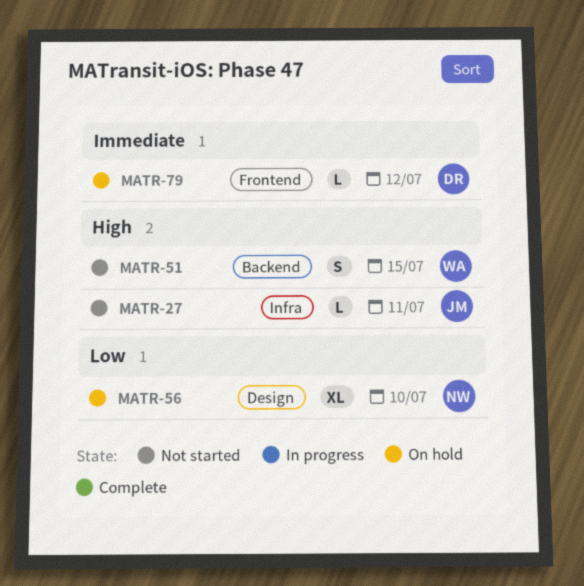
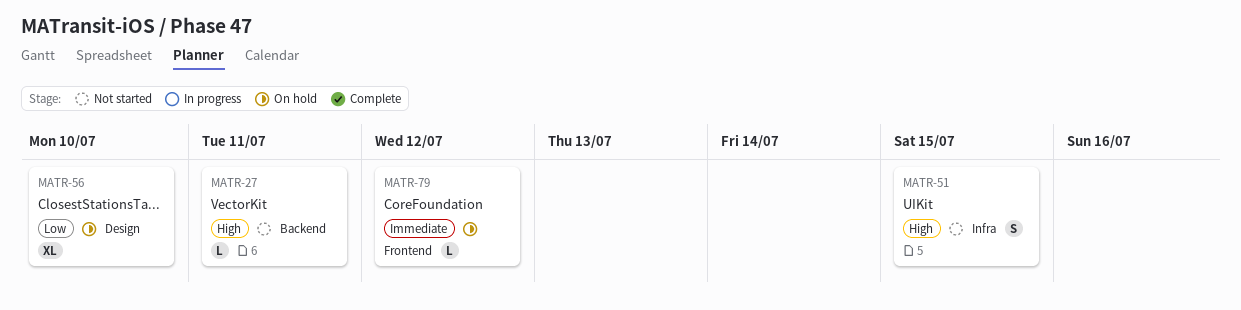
MATR-27, label: Infra -> Backend
MATR-51, label: Backend -> Infra

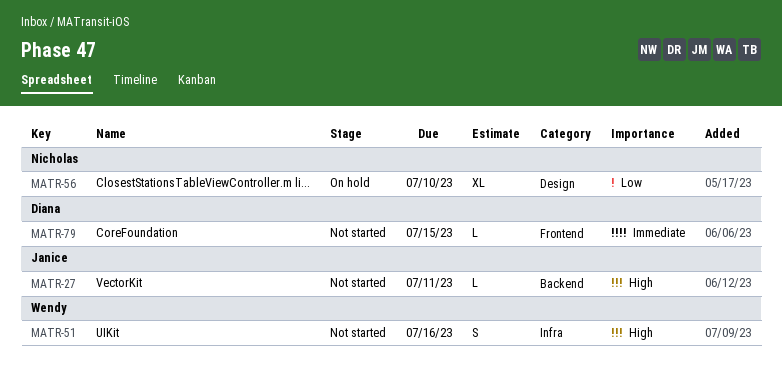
MATR-51, due: Jul 15 -> Jul 16
MATR-79, status: On hold -> Not started
MATR-79, due: Jul 12 -> Jul 15

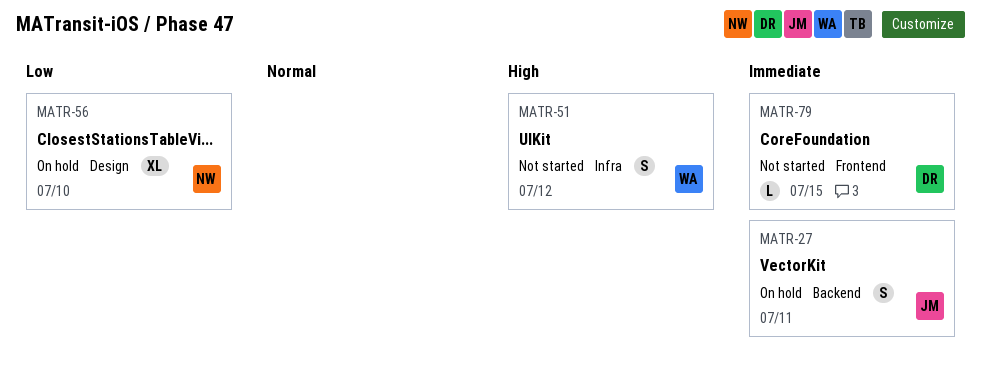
MATR-27, status: Not started -> On hold
MATR-27, priority: High -> Immediate
MATR-27, estimate: L -> S
MATR-51, due: Jul 16 -> Jul 12

